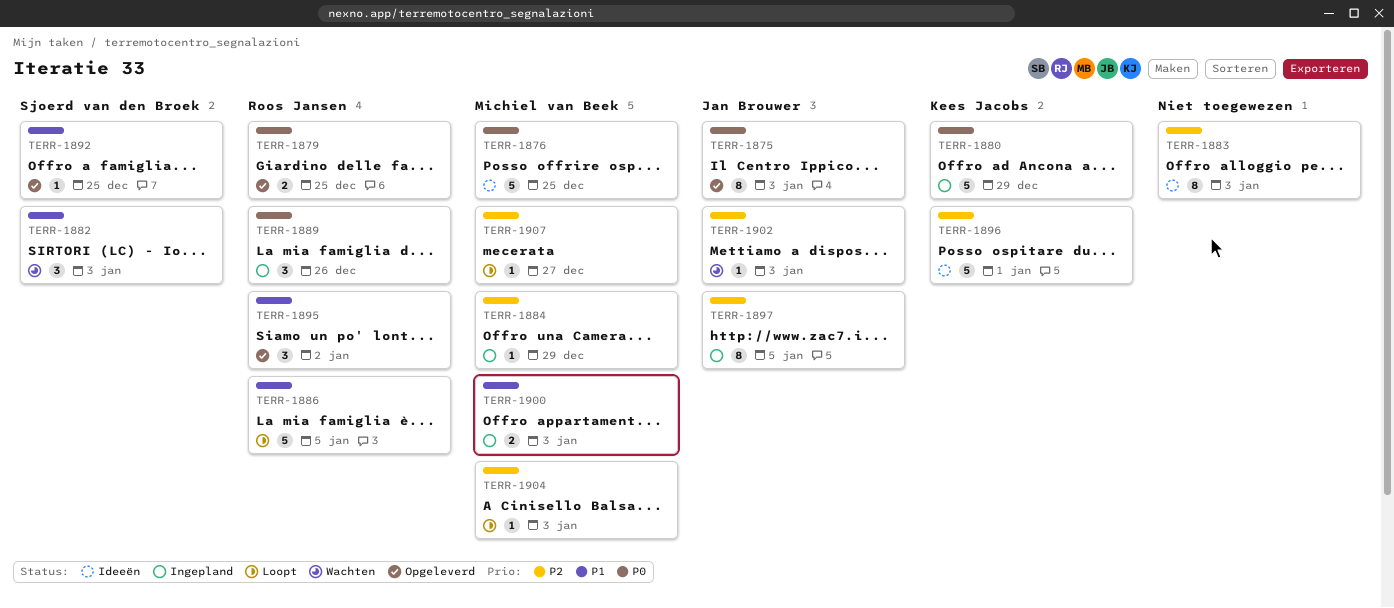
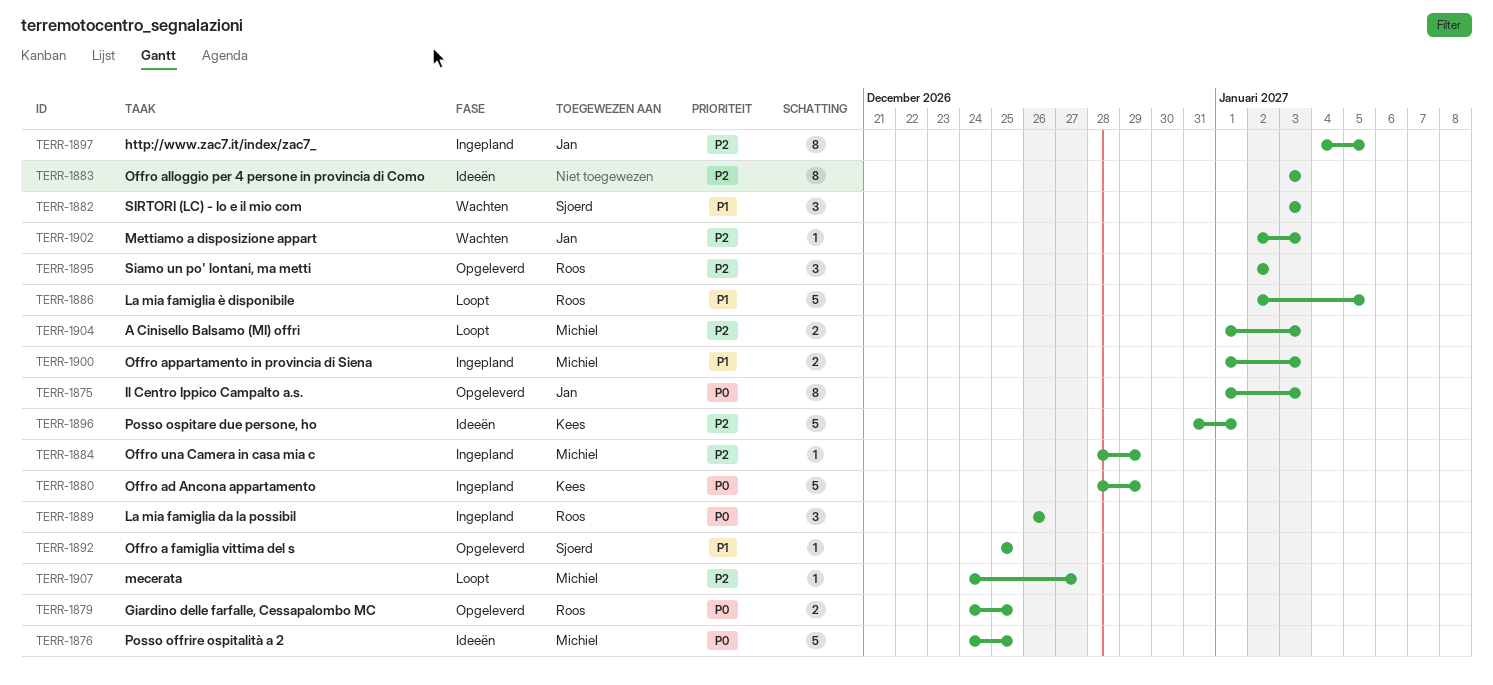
TERR-1895, priority: P1 -> P2
TERR-1904, estimate: 1 -> 2

